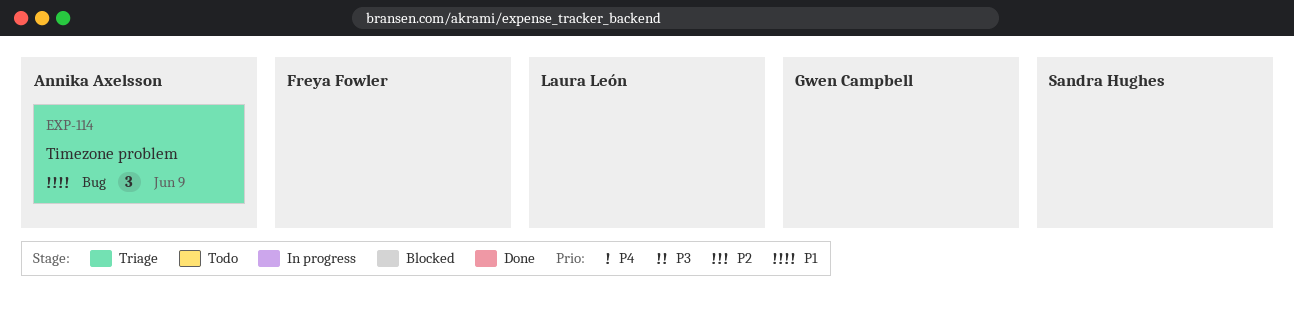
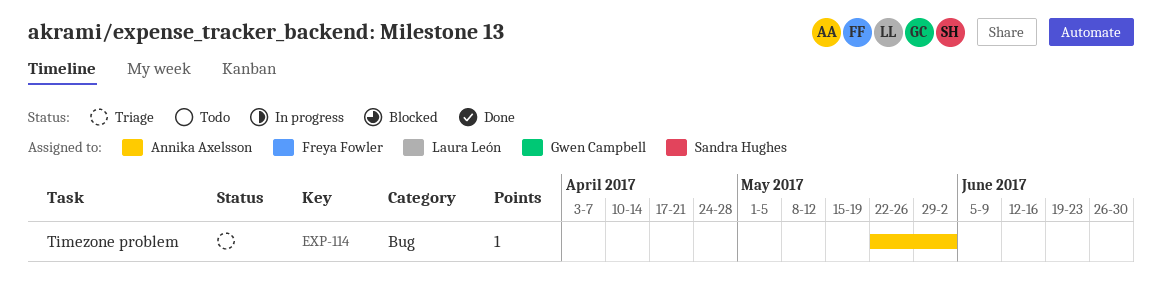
EXP-114, estimate: 3 -> 1
EXP-114, due: Jun 9 -> Jun 2

